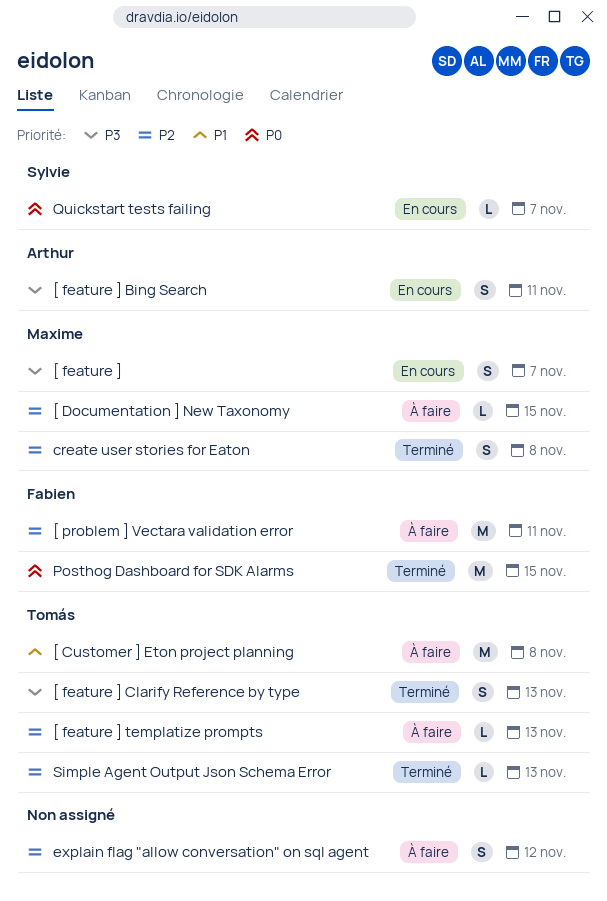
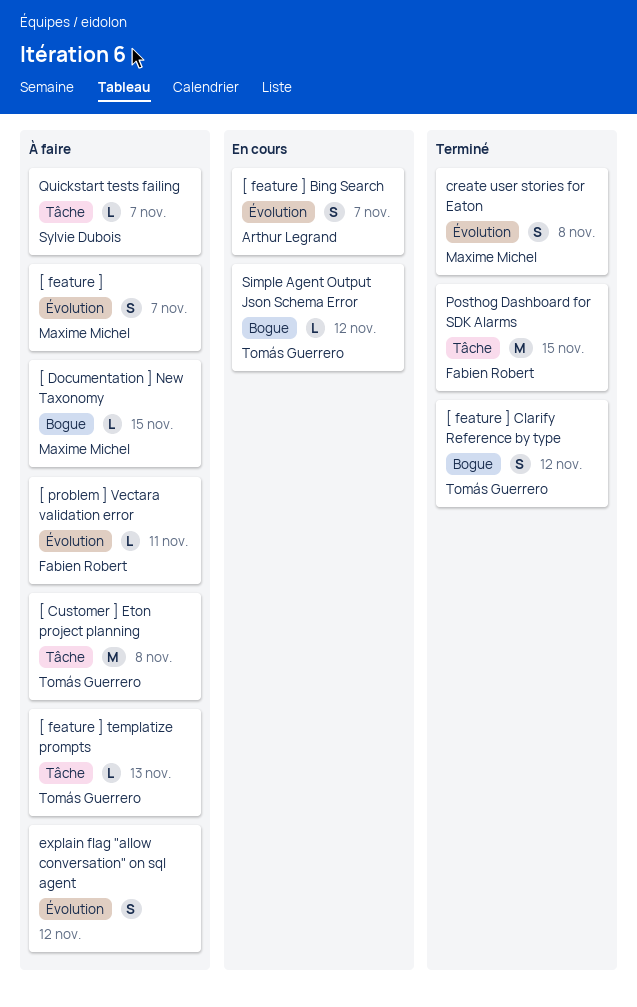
[ feature ], status: En cours -> À faire
[ feature ] Bing Search, due: Nov 11 -> Nov 7
[ feature ] Clarify Reference by type, due: Nov 13 -> Nov 12
[ problem ] Vectara validation error, estimate: M -> L
Quickstart tests failing, status: En cours -> À faire
Simple Agent Output Json Schema Error, status: Terminé -> En cours
Simple Agent Output Json Schema Error, due: Nov 13 -> Nov 12

